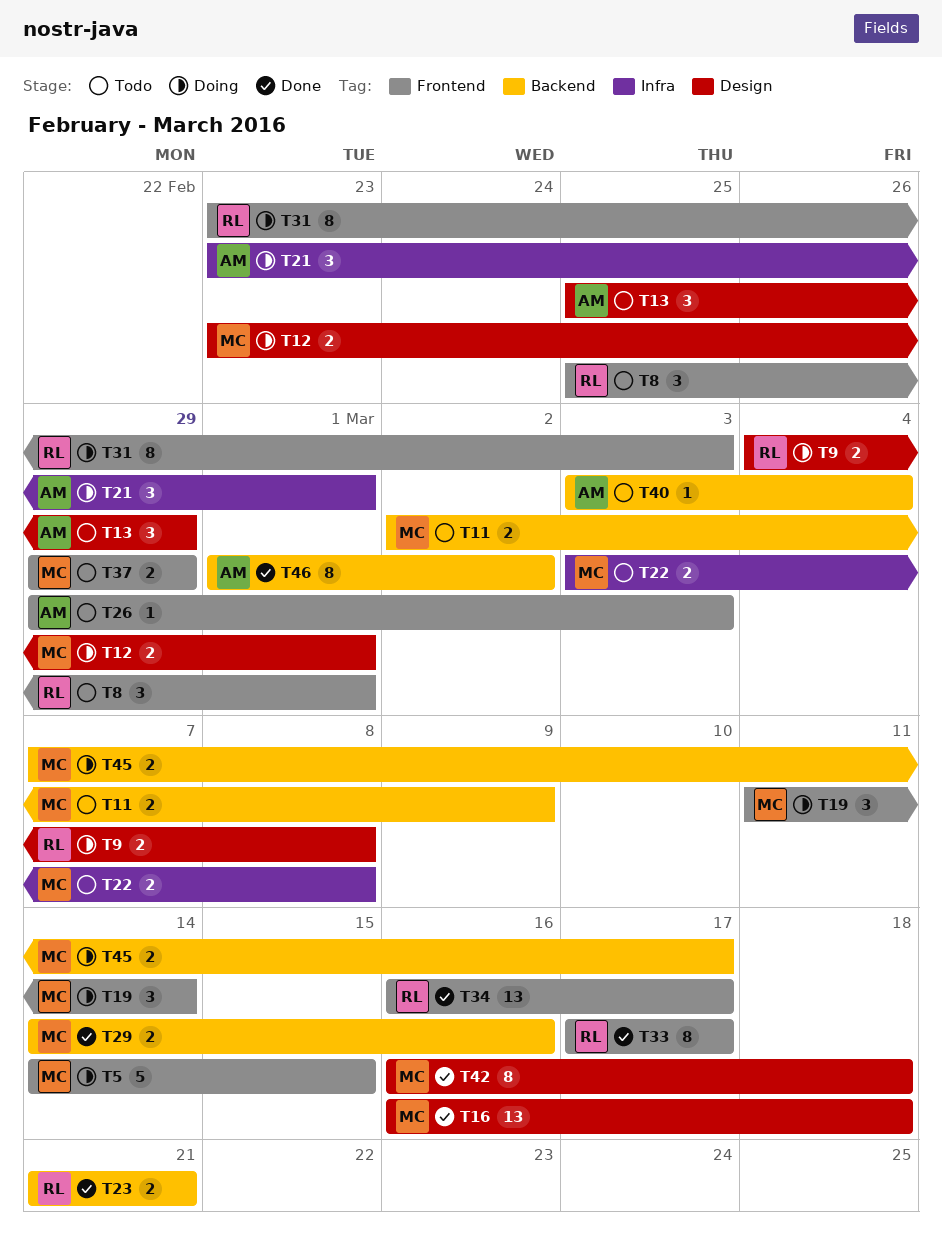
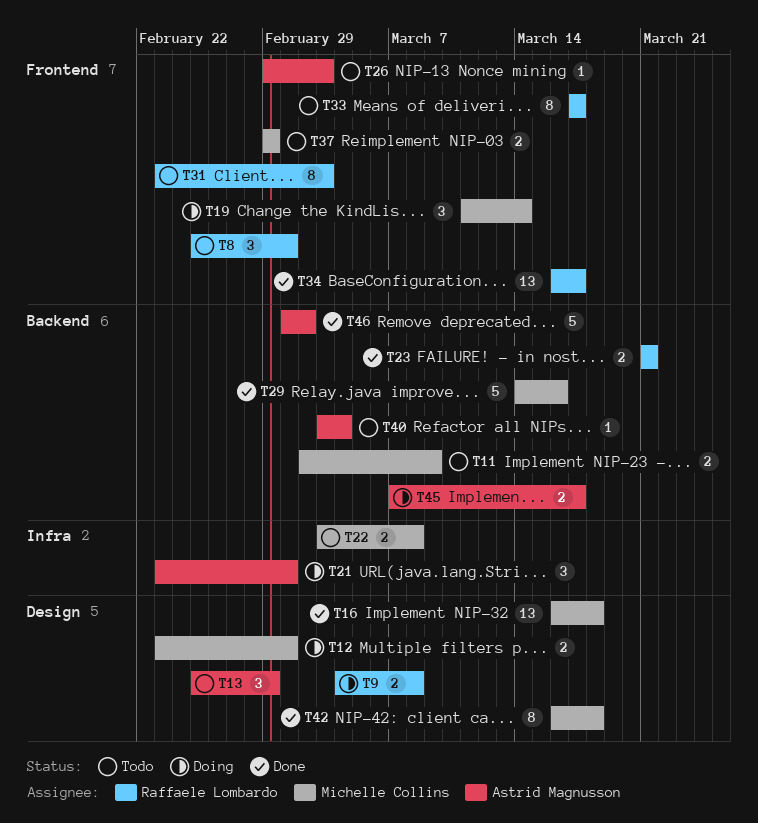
T5: present -> none
T29, estimate: 2 -> 5
T31, status: Doing -> Todo
T33, status: Done -> Todo
T45, owner: Michelle Collins -> Astrid Magnusson
T46, estimate: 8 -> 5

